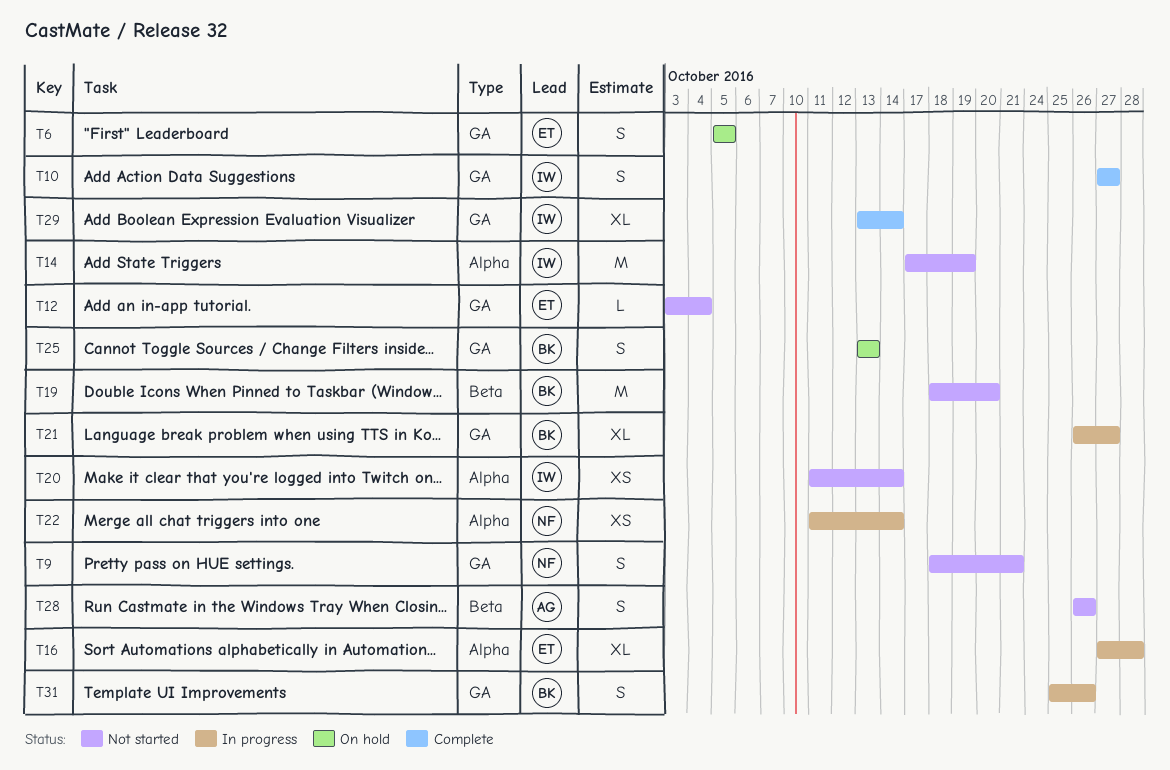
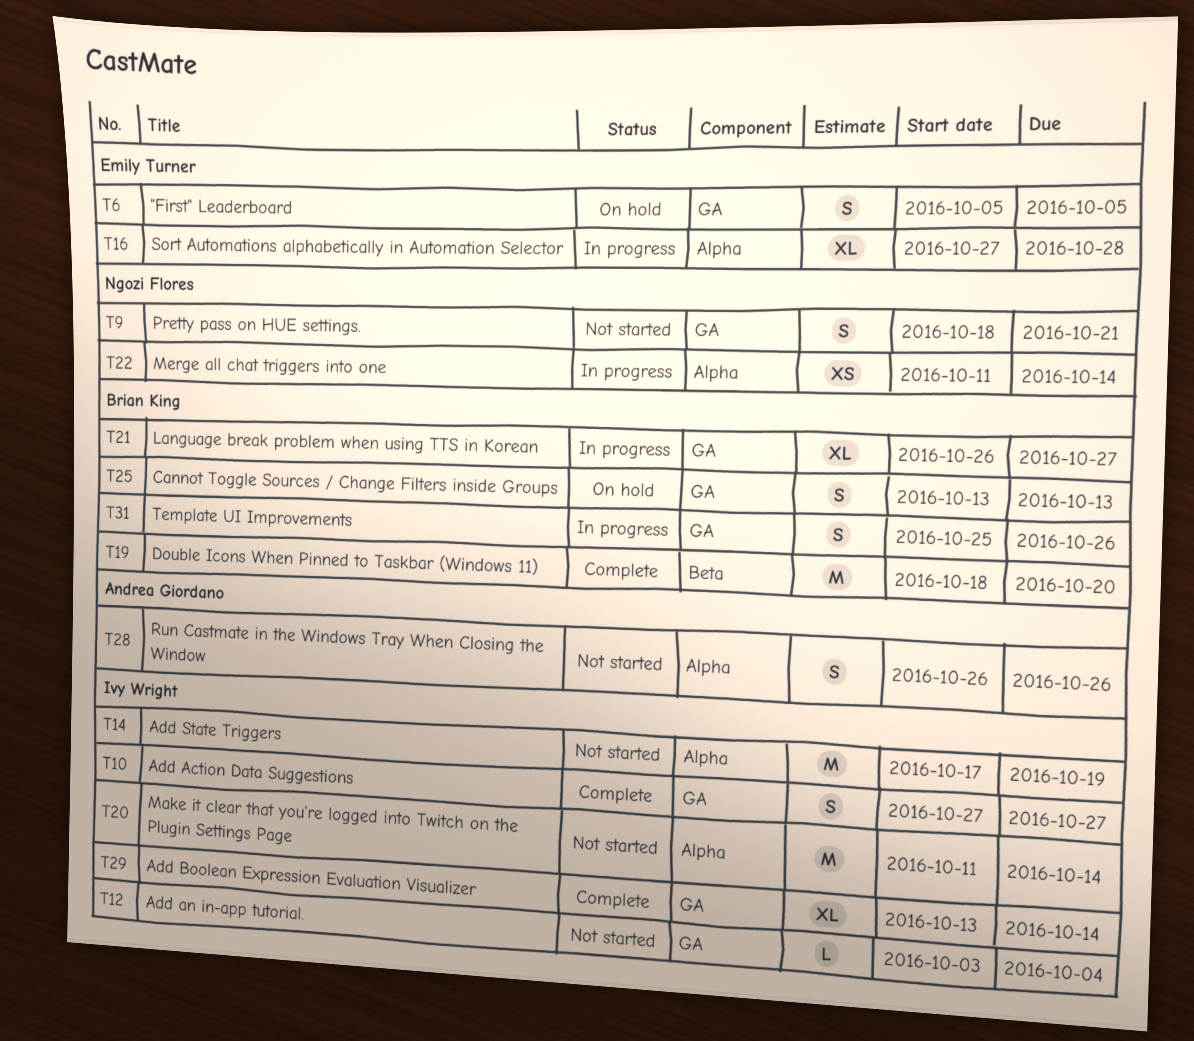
T12, owner: Emily Turner -> Ivy Wright
T19, status: Not started -> Complete
T20, estimate: XS -> M
T28, label: Beta -> Alpha

